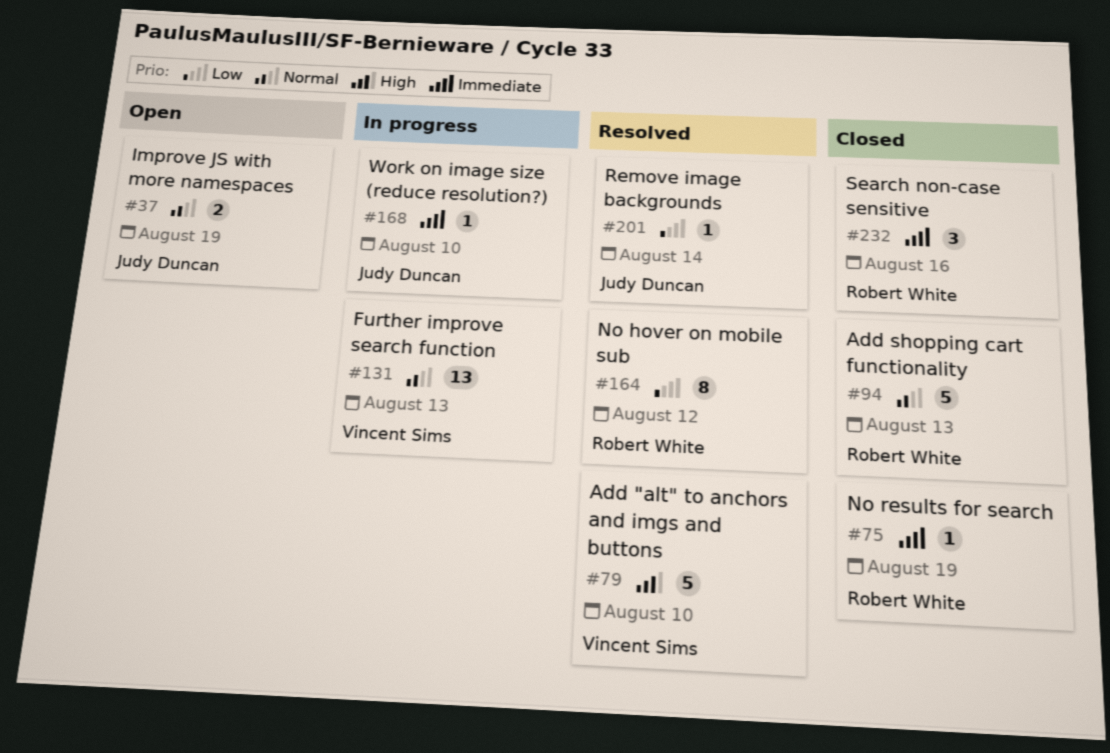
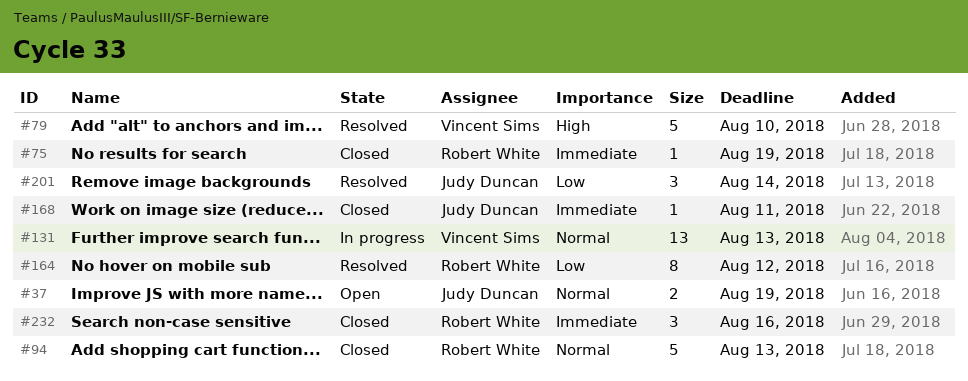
#168, status: In progress -> Closed
#168, due: Aug 10 -> Aug 11
#201, estimate: 1 -> 3

